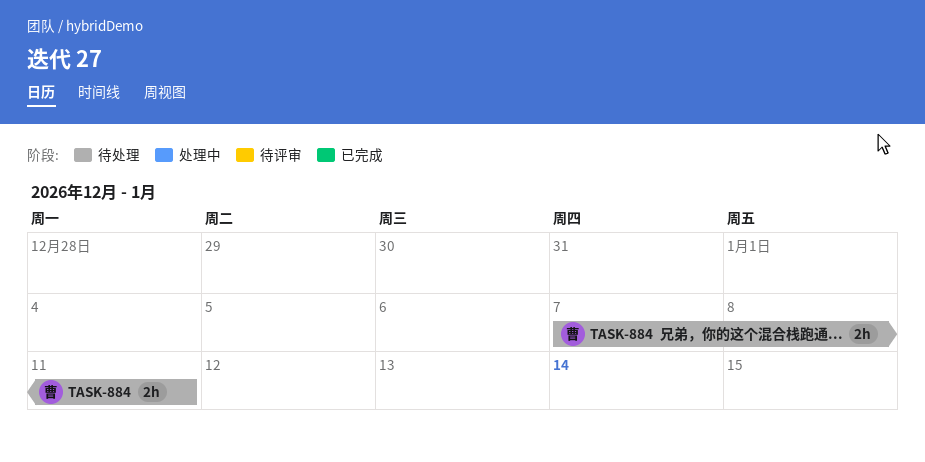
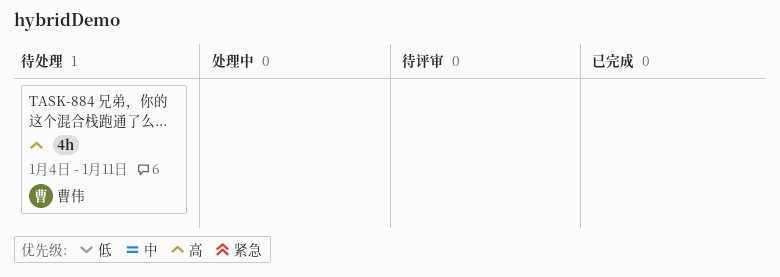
TASK-884, estimate: 2h -> 4h
TASK-884, start: Jan 7 -> Jan 4

